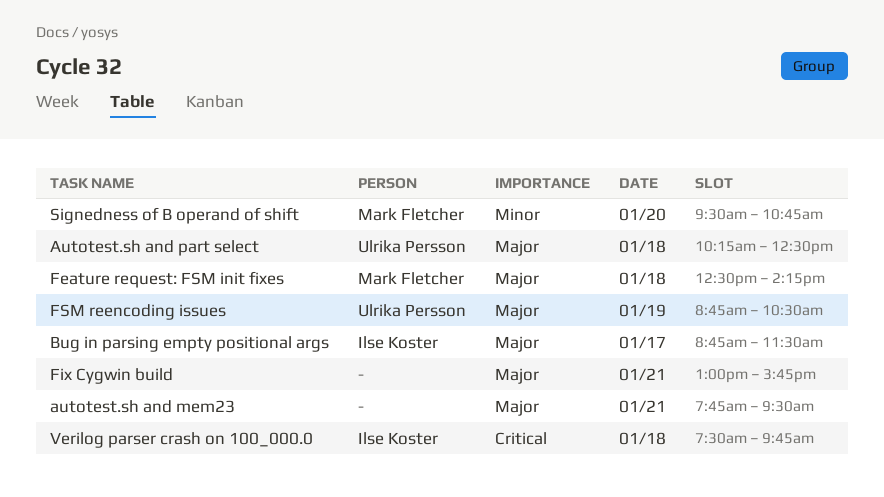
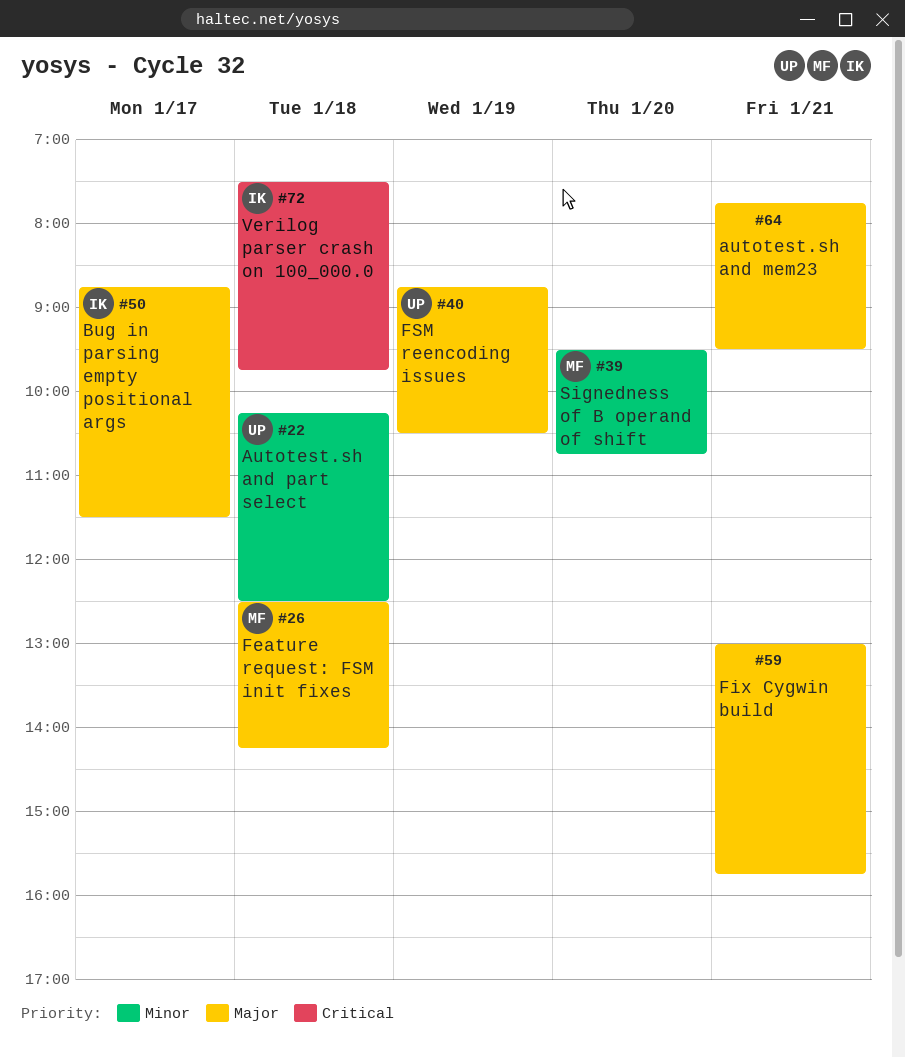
Autotest.sh and part select, priority: Major -> Minor

